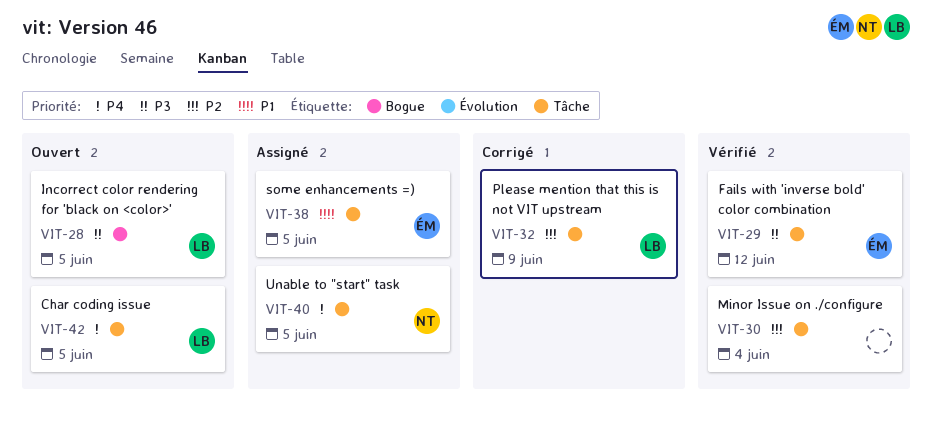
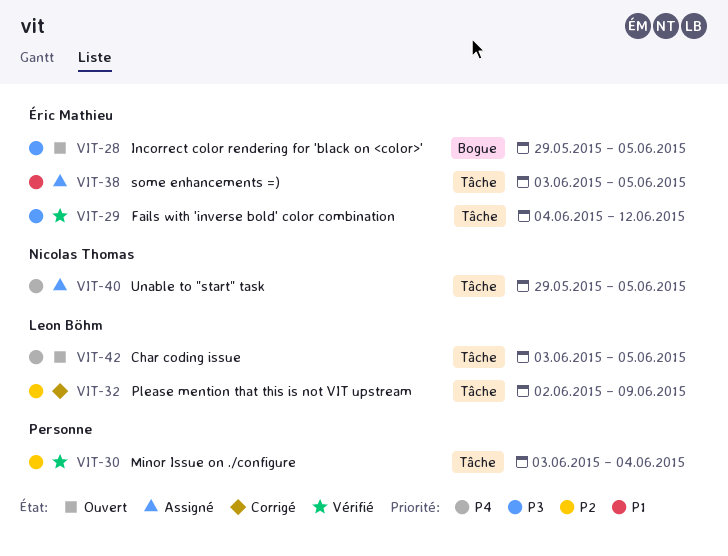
VIT-28, owner: Leon Böhm -> Éric Mathieu

